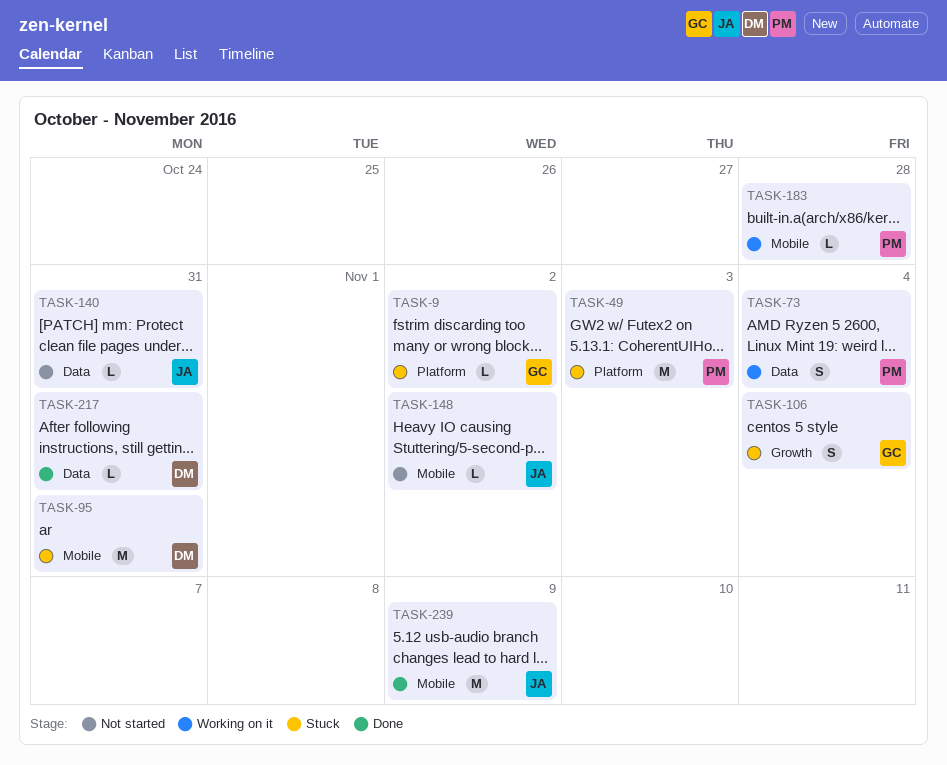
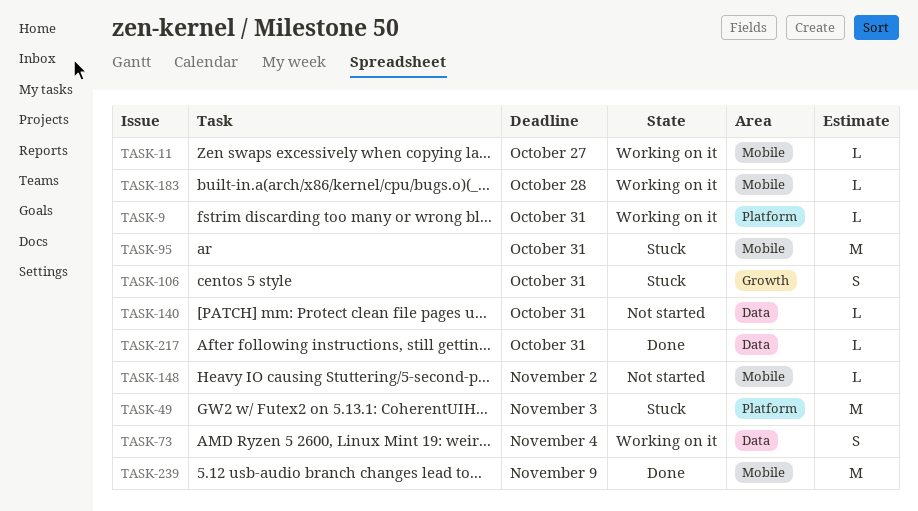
TASK-9, status: Stuck -> Working on it
TASK-9, due: Nov 2 -> Oct 31
TASK-11: none -> present
TASK-106, due: Nov 4 -> Oct 31

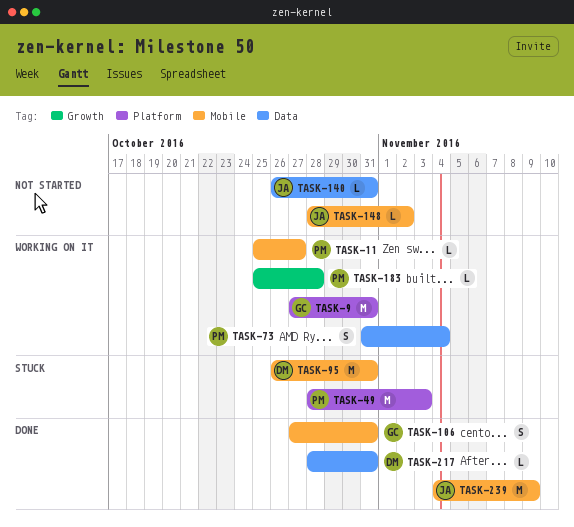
TASK-9, estimate: L -> M
TASK-106, status: Stuck -> Done
TASK-106, label: Growth -> Mobile
TASK-183, label: Mobile -> Growth

